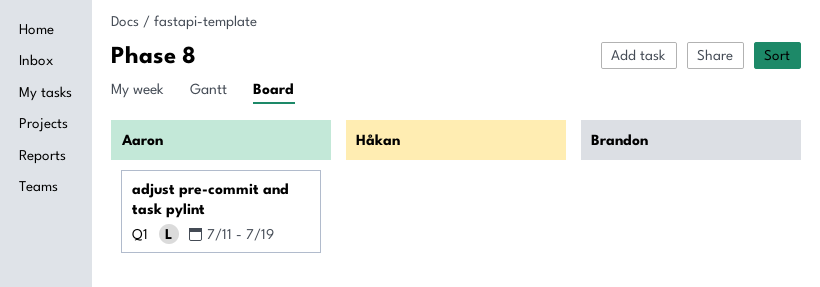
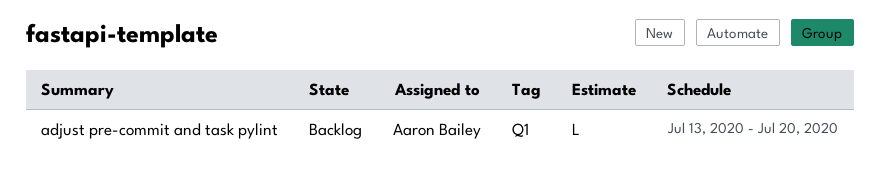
adjust pre-commit and task pylint, start: Jul 11 -> Jul 13
adjust pre-commit and task pylint, due: Jul 19 -> Jul 20

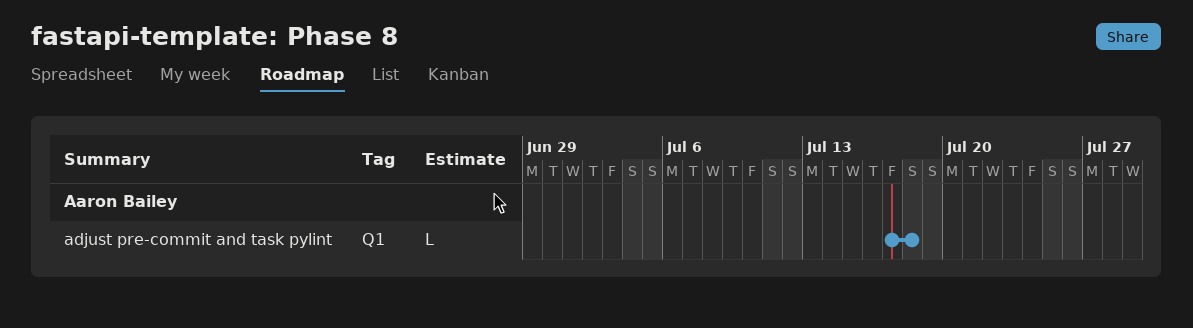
adjust pre-commit and task pylint, start: Jul 13 -> Jul 17
adjust pre-commit and task pylint, due: Jul 20 -> Jul 18

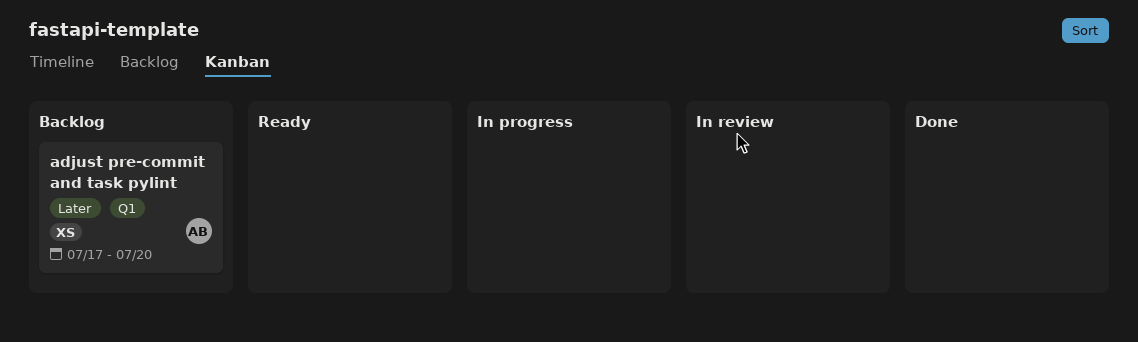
adjust pre-commit and task pylint, estimate: L -> XS
adjust pre-commit and task pylint, due: Jul 18 -> Jul 20

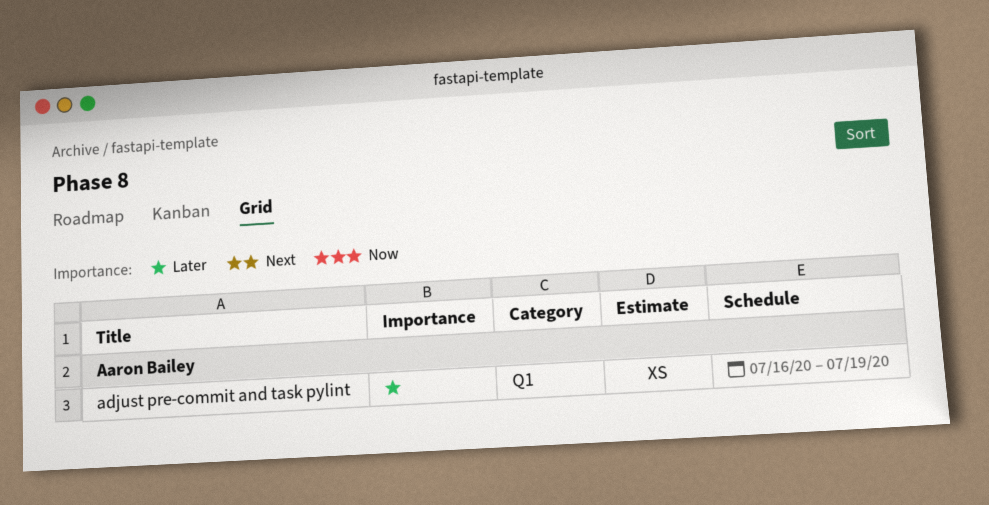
adjust pre-commit and task pylint, start: Jul 17 -> Jul 16
adjust pre-commit and task pylint, due: Jul 20 -> Jul 19

